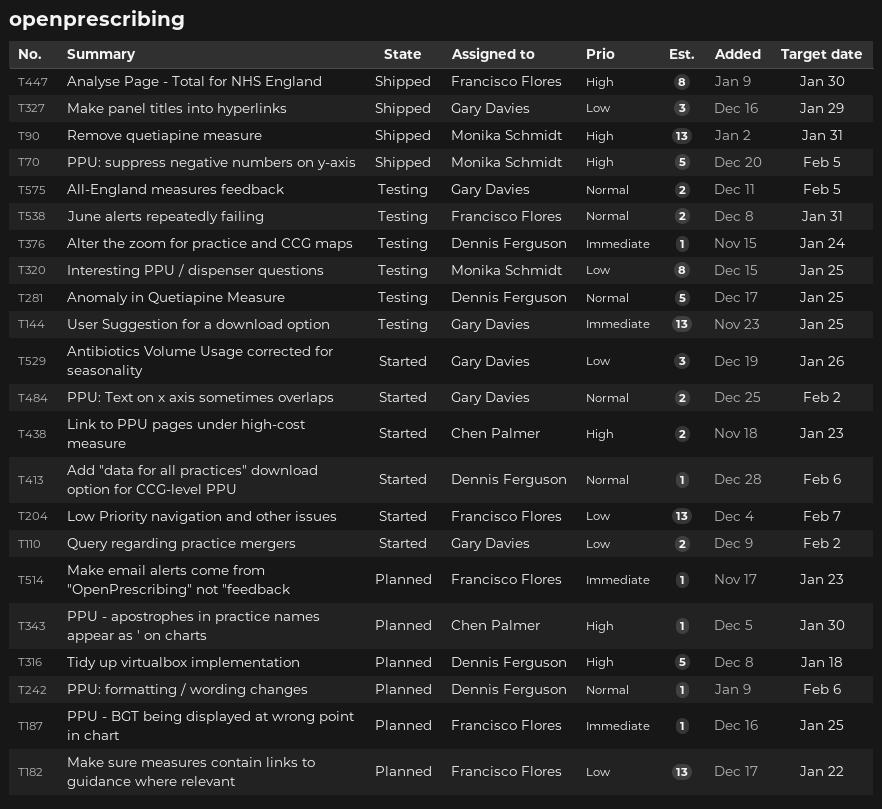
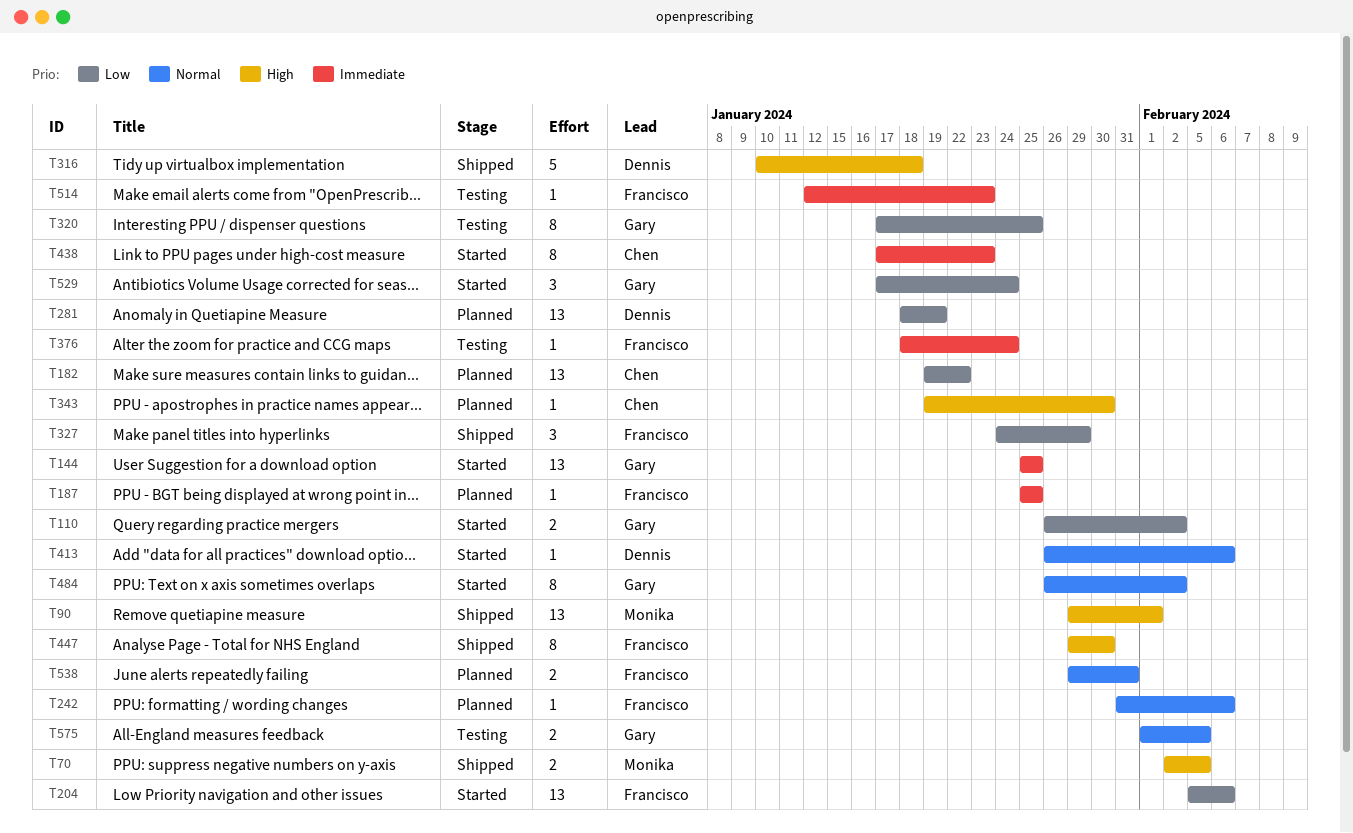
T70, estimate: 5 -> 2
T90, due: Jan 31 -> Feb 1
T144, status: Testing -> Started
T182, owner: Francisco Flores -> Chen Palmer
T204, due: Feb 7 -> Feb 6
T242, owner: Dennis Ferguson -> Francisco Flores
T281, status: Testing -> Planned
T281, priority: Normal -> Low
T281, estimate: 5 -> 13
T281, due: Jan 25 -> Jan 19
T316, status: Planned -> Shipped
T320, owner: Monika Schmidt -> Gary Davies
T327, owner: Gary Davies -> Francisco Flores
T376, owner: Dennis Ferguson -> Francisco Flores
T438, priority: High -> Immediate
T438, estimate: 2 -> 8
T484, estimate: 2 -> 8
T514, status: Planned -> Testing
T529, due: Jan 26 -> Jan 24
T538, status: Testing -> Planned

